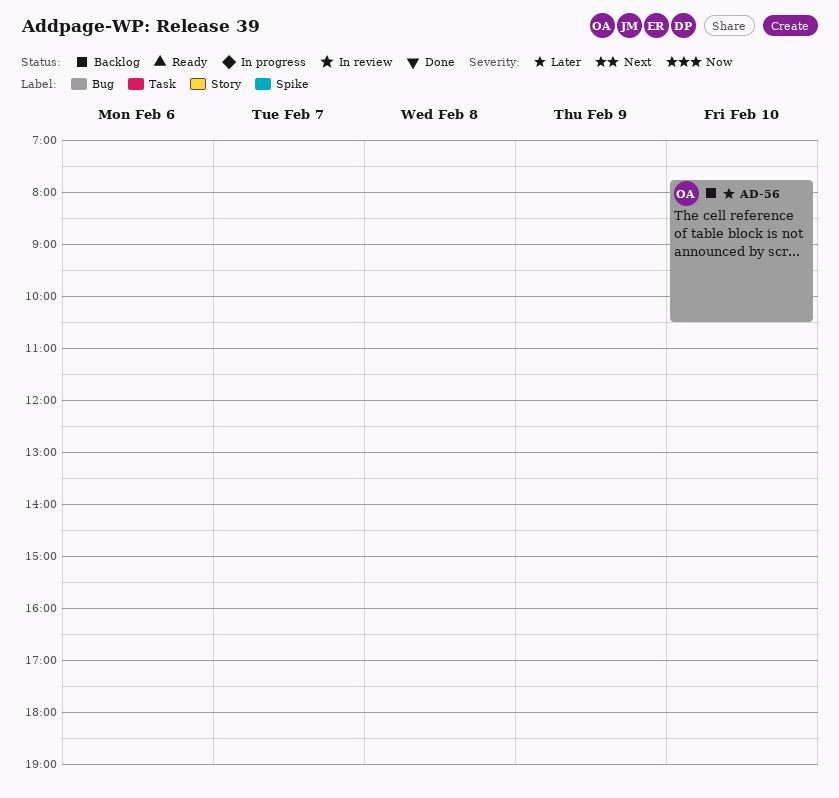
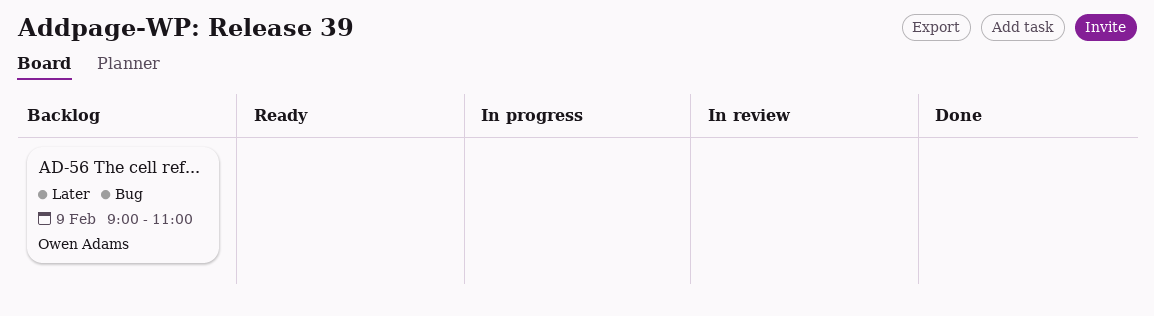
AD-56, day: Feb 10 -> Feb 9
AD-56, begins: 07:45 -> 09:00
AD-56, ends: 10:30 -> 11:00

